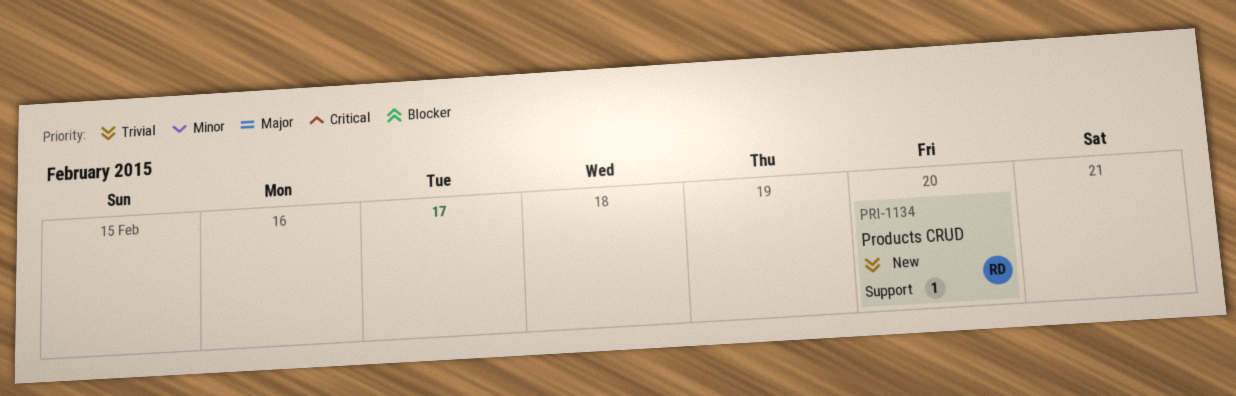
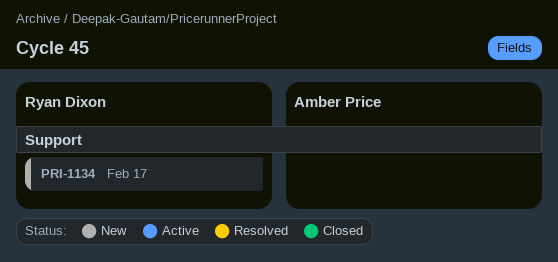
PRI-1134, due: Feb 20 -> Feb 17

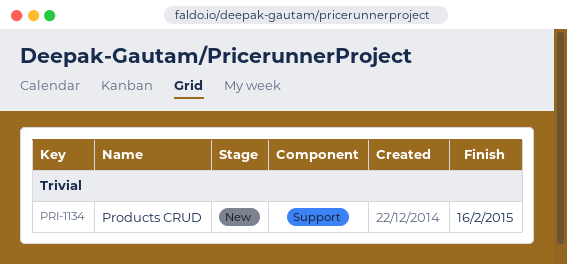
PRI-1134, due: Feb 17 -> Feb 16

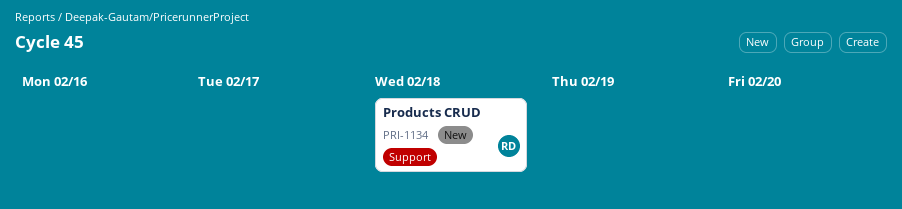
PRI-1134, due: Feb 16 -> Feb 18

